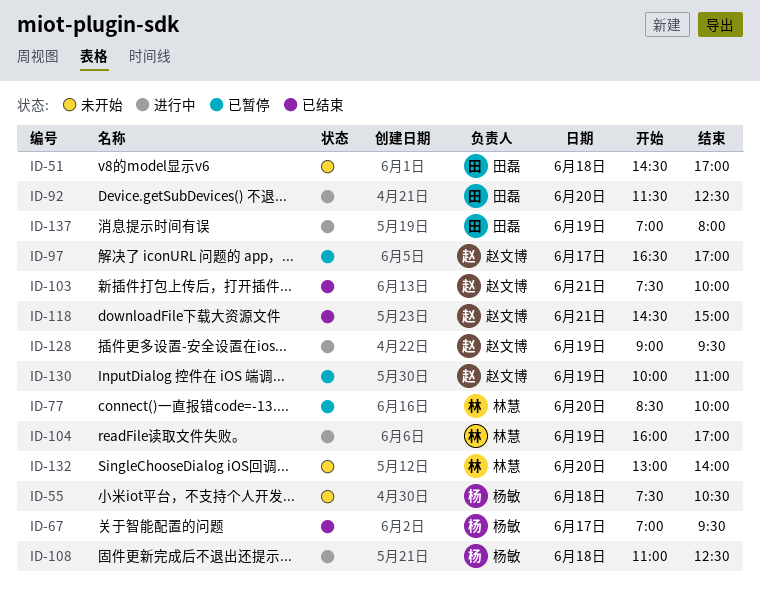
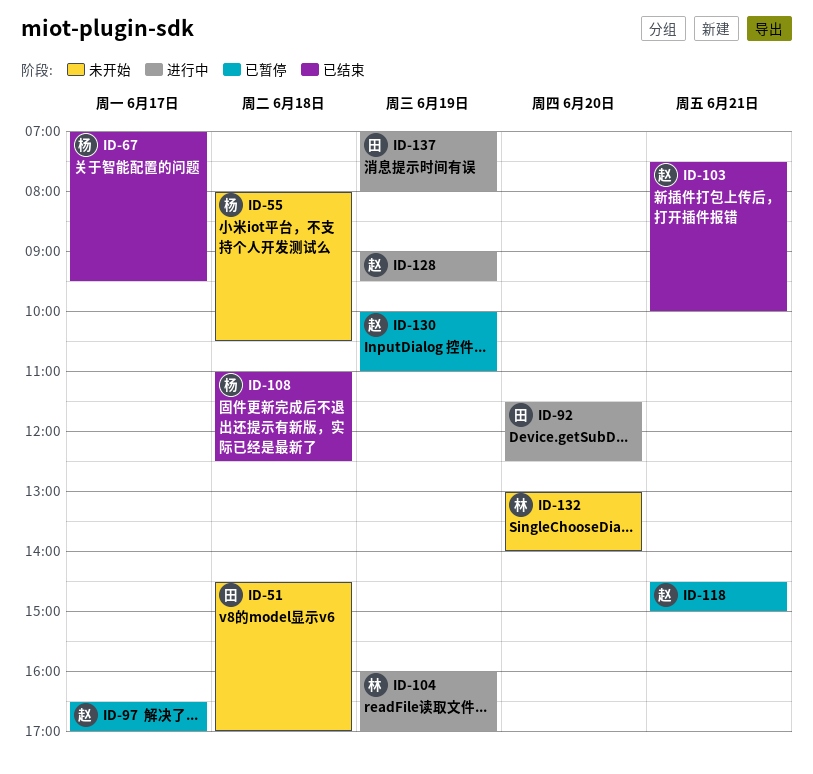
ID-55, begins: 07:30 -> 08:00
ID-77: present -> none
ID-108, status: 进行中 -> 已结束
ID-118, status: 已结束 -> 已暂停

